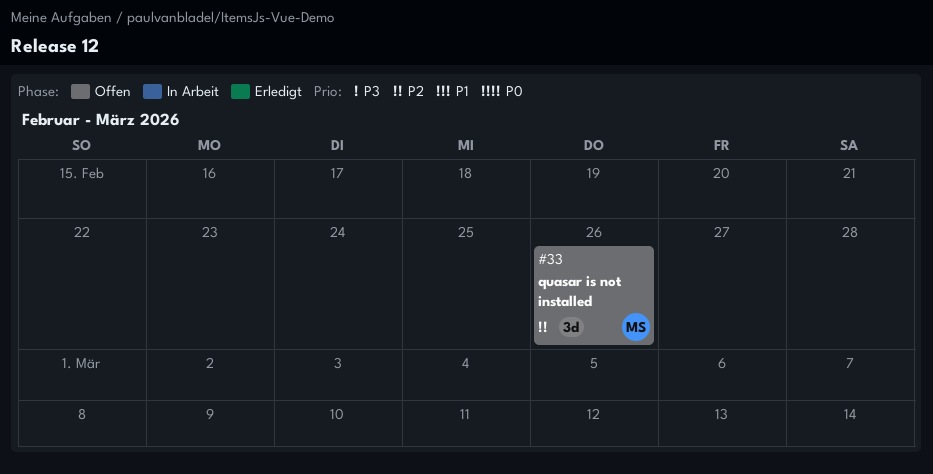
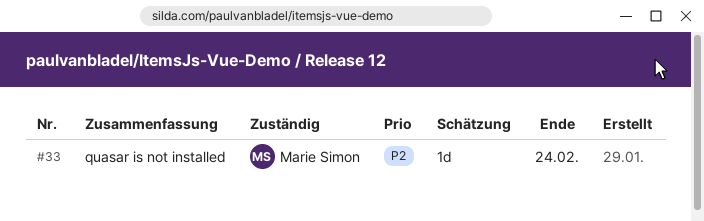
#33, estimate: 3d -> 1d
#33, due: Feb 26 -> Feb 24

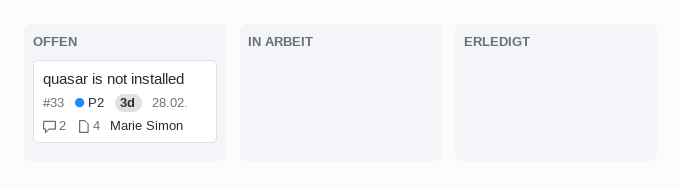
#33, estimate: 1d -> 3d
#33, due: Feb 24 -> Feb 28

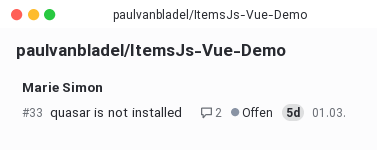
#33, estimate: 3d -> 5d
#33, due: Feb 28 -> Mar 1

